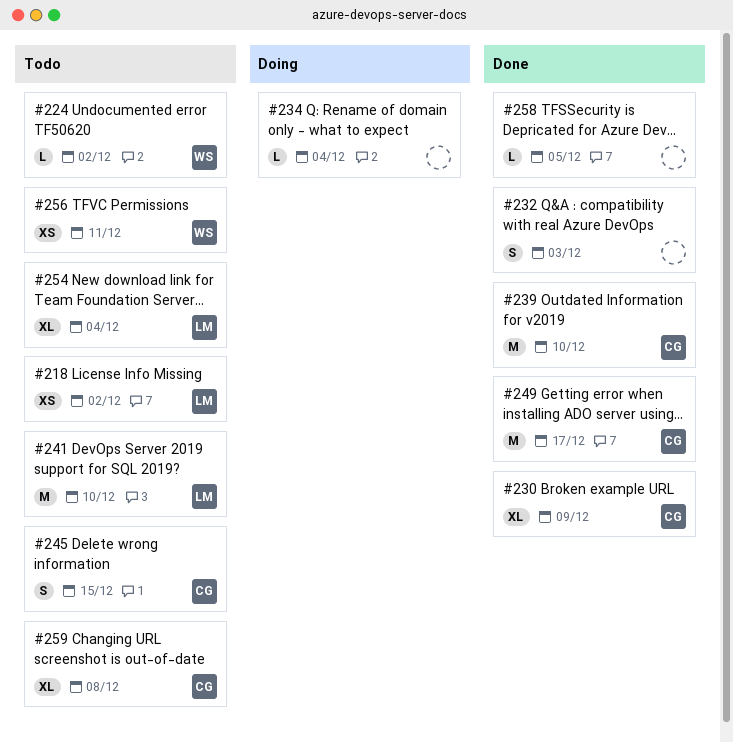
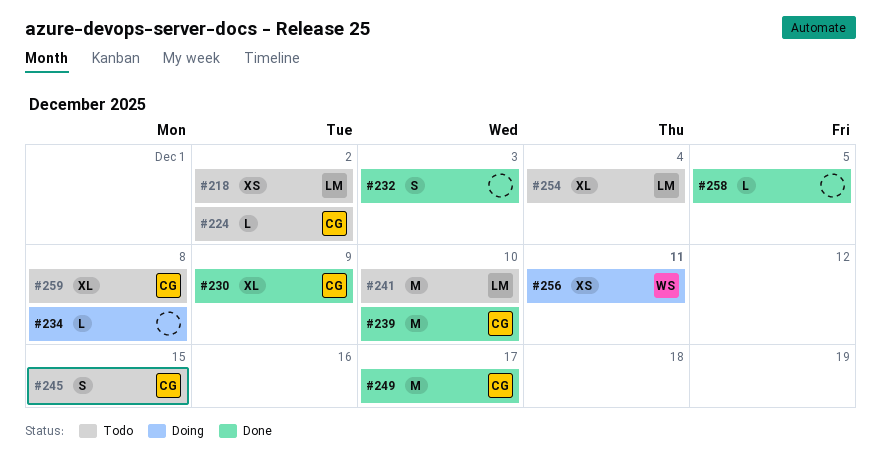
#224, owner: WS -> CG
#234, due: Dec 4 -> Dec 8
#256, status: Todo -> Doing

